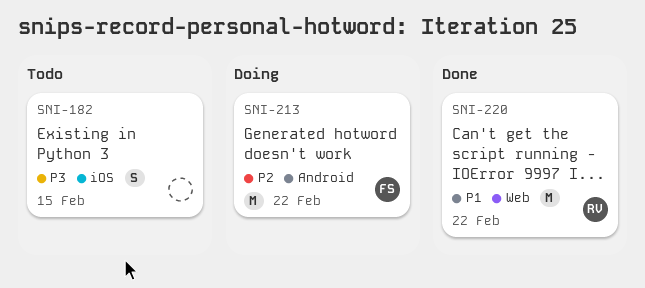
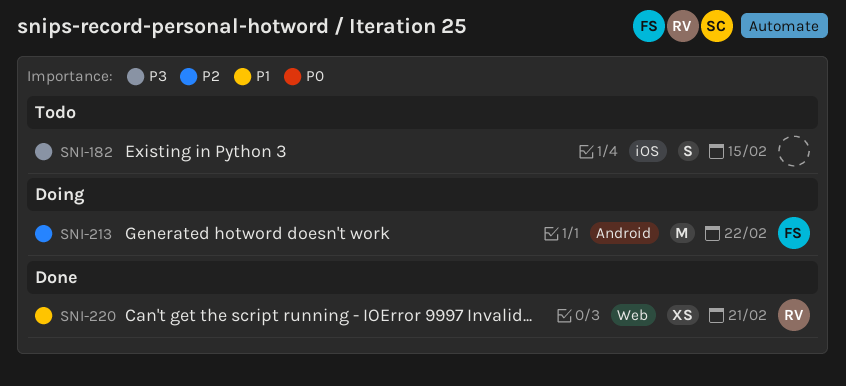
SNI-220, estimate: M -> XS
SNI-220, due: Feb 22 -> Feb 21

